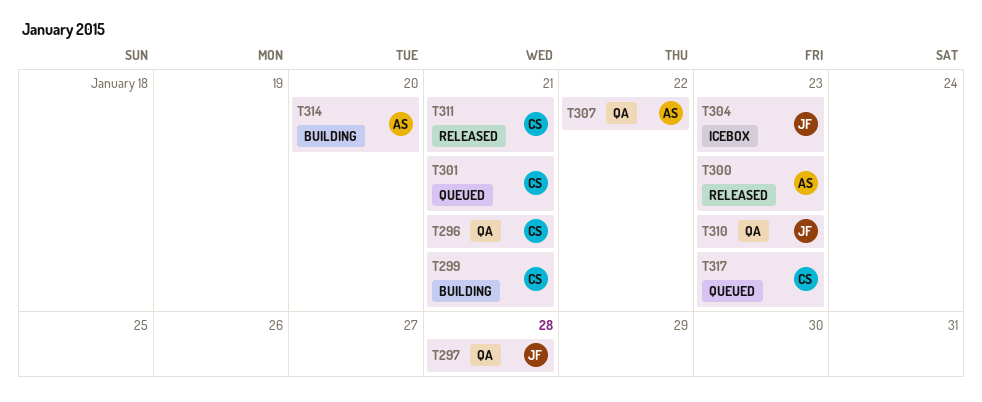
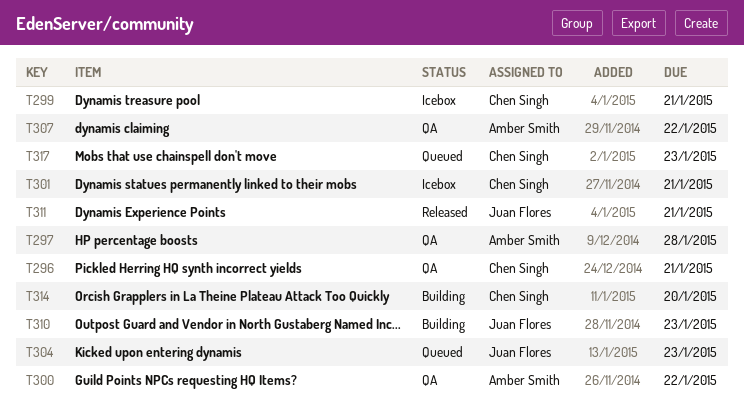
T297, owner: Juan Flores -> Amber Smith
T299, status: Building -> Icebox
T300, status: Released -> QA
T300, due: Jan 23 -> Jan 22
T301, status: Queued -> Icebox
T304, status: Icebox -> Queued
T310, status: QA -> Building
T311, owner: Chen Singh -> Juan Flores
T314, owner: Amber Smith -> Chen Singh

